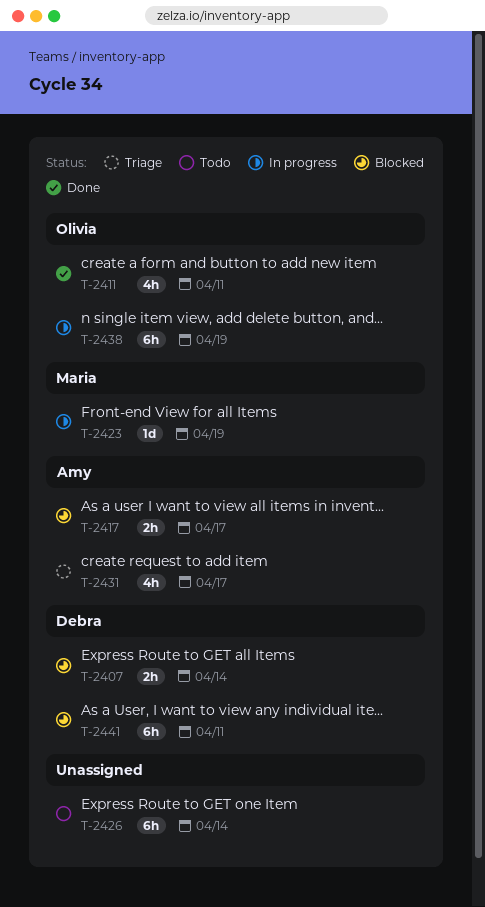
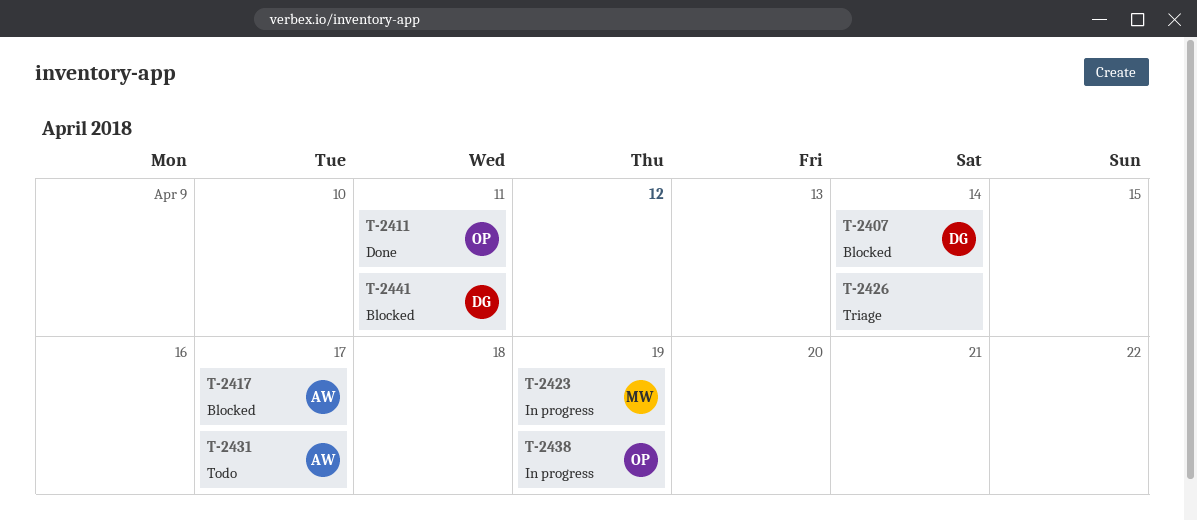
T-2426, status: Todo -> Triage
T-2431, status: Triage -> Todo

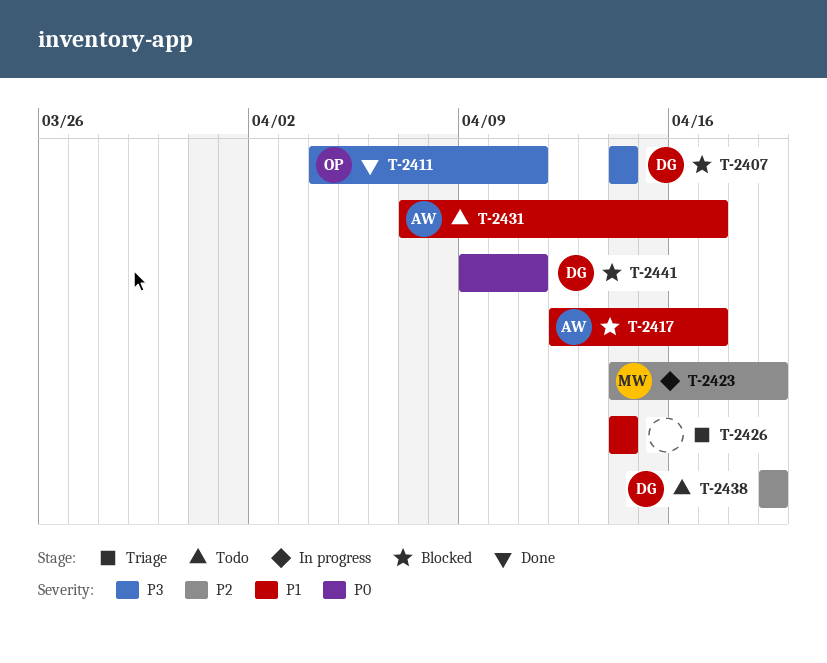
T-2438, status: In progress -> Todo
T-2438, owner: OP -> DG

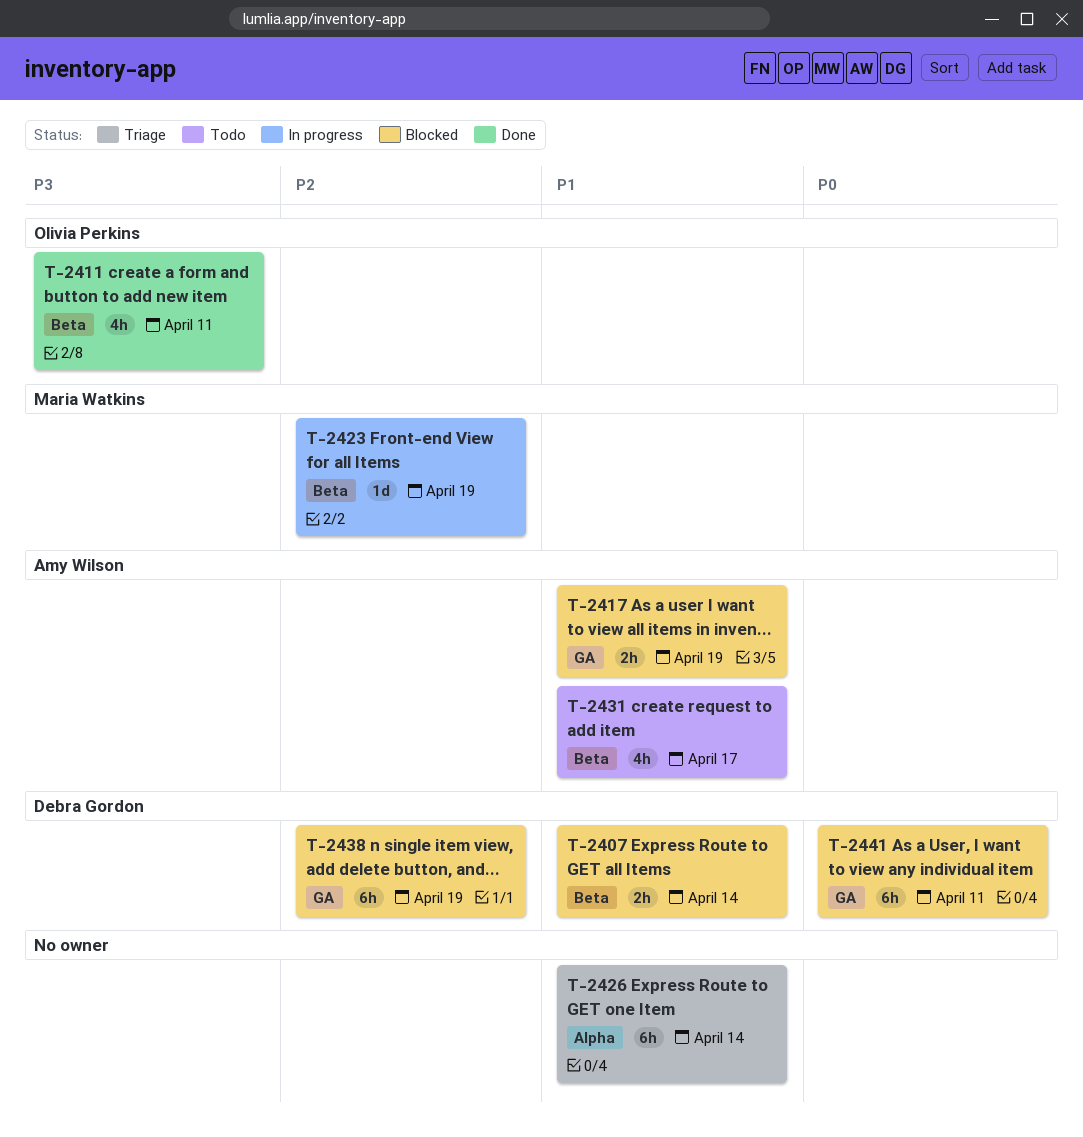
T-2407, priority: P3 -> P1
T-2417, due: Apr 17 -> Apr 19
T-2438, status: Todo -> Blocked

